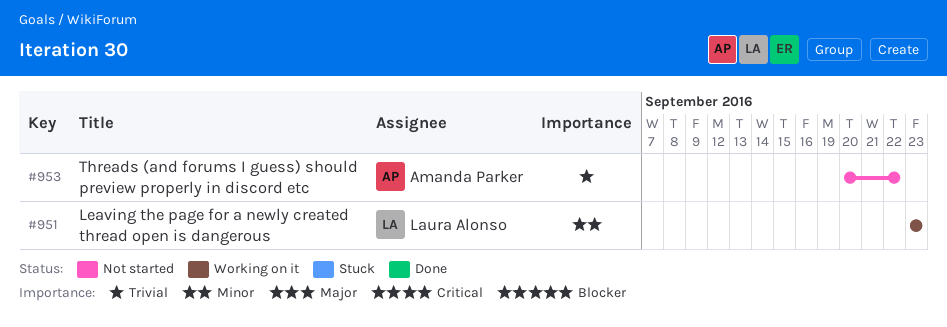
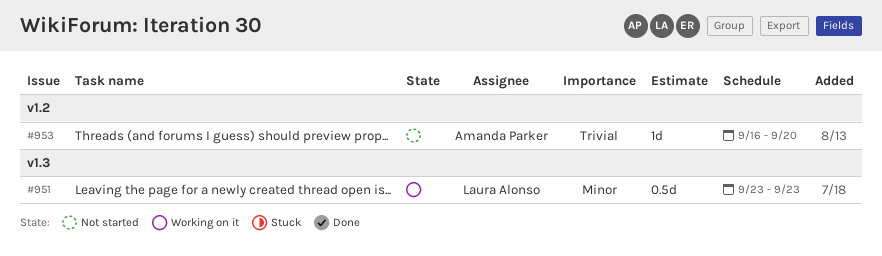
#953, start: Sep 20 -> Sep 16
#953, due: Sep 22 -> Sep 20

